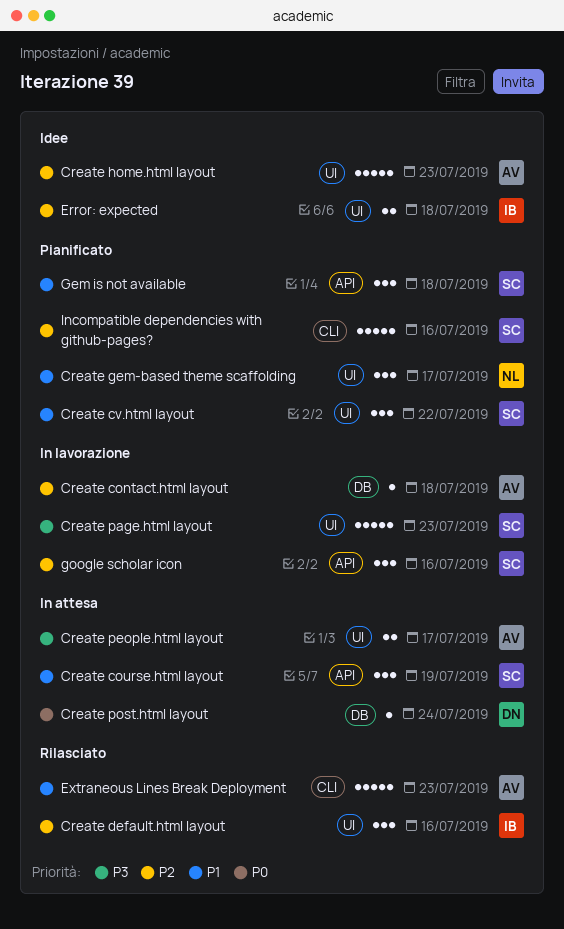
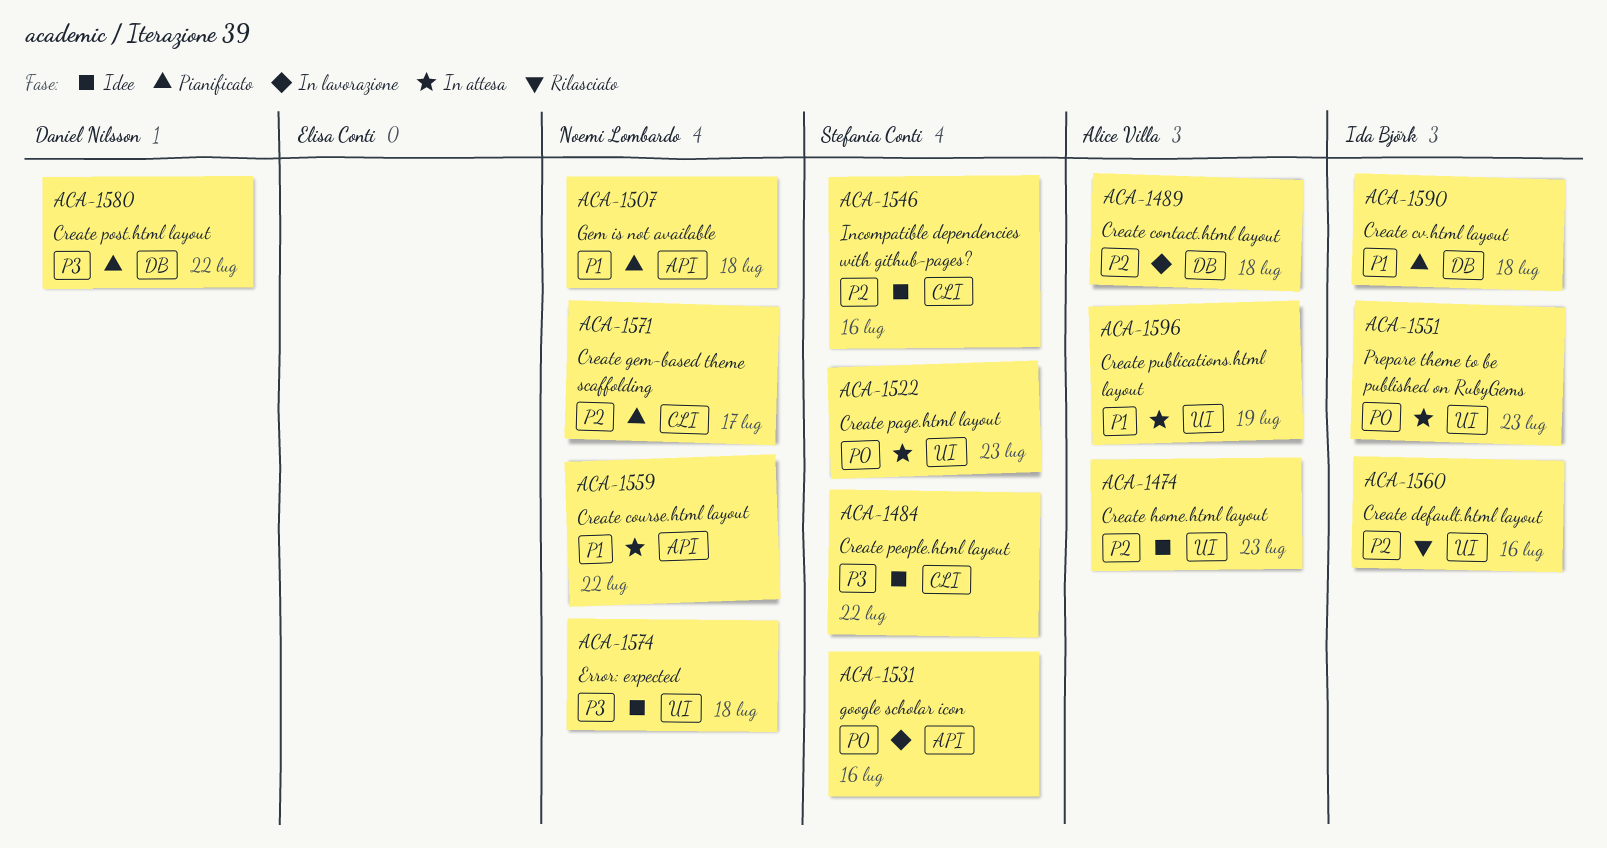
Create course.html layout, owner: Stefania Conti -> Noemi Lombardo
Create course.html layout, due: Jul 19 -> Jul 22
Create cv.html layout, owner: Stefania Conti -> Ida Björk
Create cv.html layout, label: UI -> DB
Create cv.html layout, due: Jul 22 -> Jul 18
Create gem-based theme scaffolding, priority: P1 -> P2
Create gem-based theme scaffolding, label: UI -> CLI
Create page.html layout, status: In lavorazione -> In attesa
Create page.html layout, priority: P3 -> P0
Create people.html layout, status: In attesa -> Idee
Create people.html layout, owner: Alice Villa -> Stefania Conti
Create people.html layout, label: UI -> CLI
Create people.html layout, due: Jul 17 -> Jul 22
Create post.html layout, status: In attesa -> Pianificato
Create post.html layout, priority: P0 -> P3
Create post.html layout, due: Jul 24 -> Jul 22
Create publications.html layout: none -> present
Error: expected, owner: Ida Björk -> Noemi Lombardo
Error: expected, priority: P2 -> P3
Extraneous Lines Break Deployment: present -> none
Gem is not available, owner: Stefania Conti -> Noemi Lombardo
google scholar icon, priority: P2 -> P0
Incompatible dependencies with github-pages?, status: Pianificato -> Idee
Prepare theme to be published on RubyGems: none -> present

